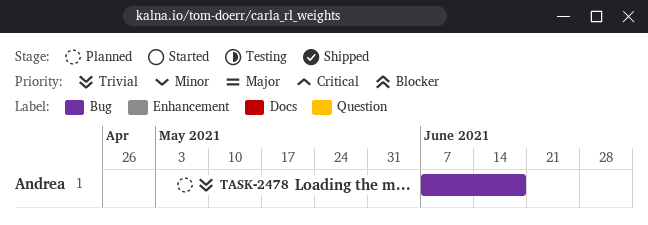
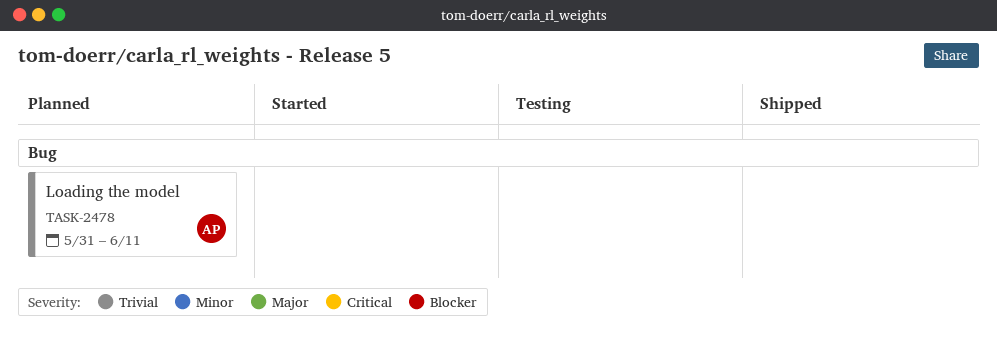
TASK-2478, start: Jun 7 -> May 31
TASK-2478, due: Jun 18 -> Jun 11

